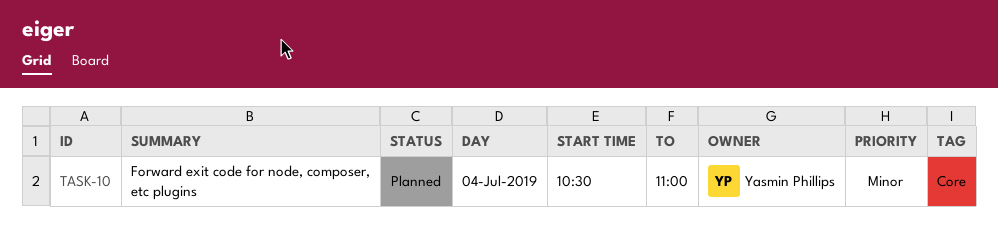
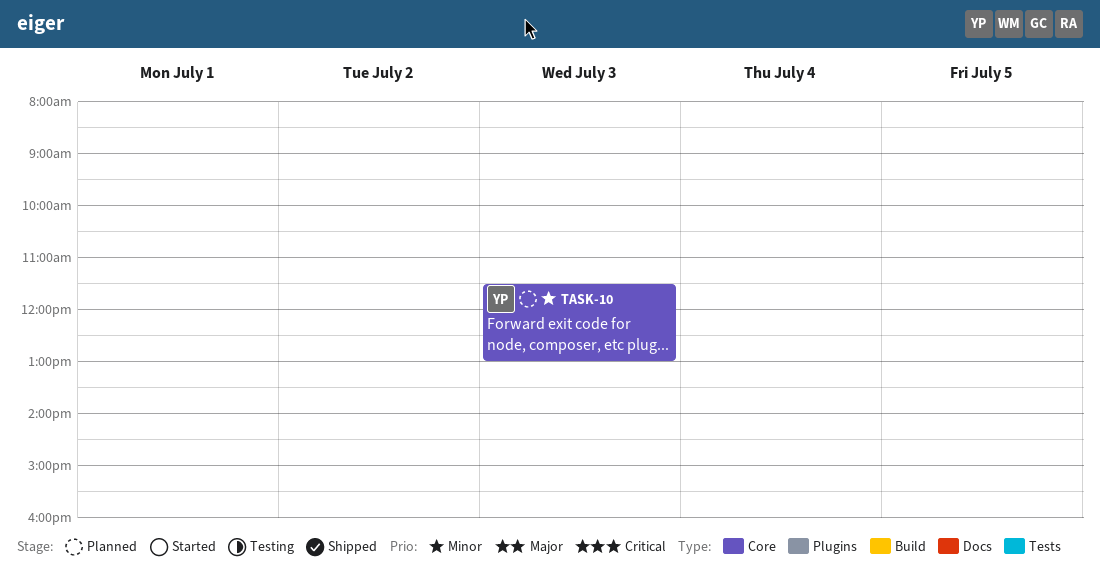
TASK-10, day: Jul 4 -> Jul 3
TASK-10, begins: 10:30 -> 11:30
TASK-10, ends: 11:00 -> 13:00

